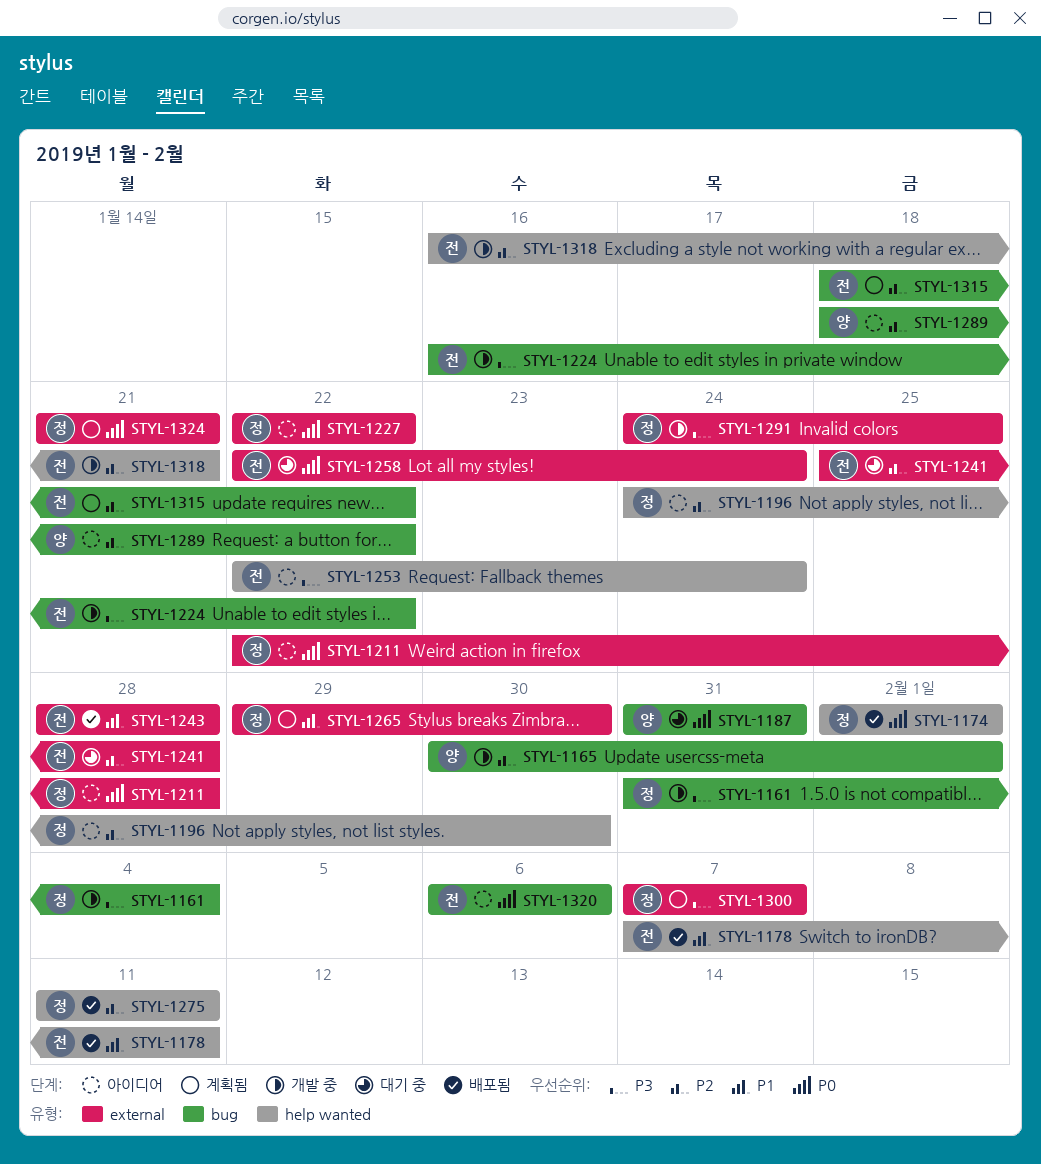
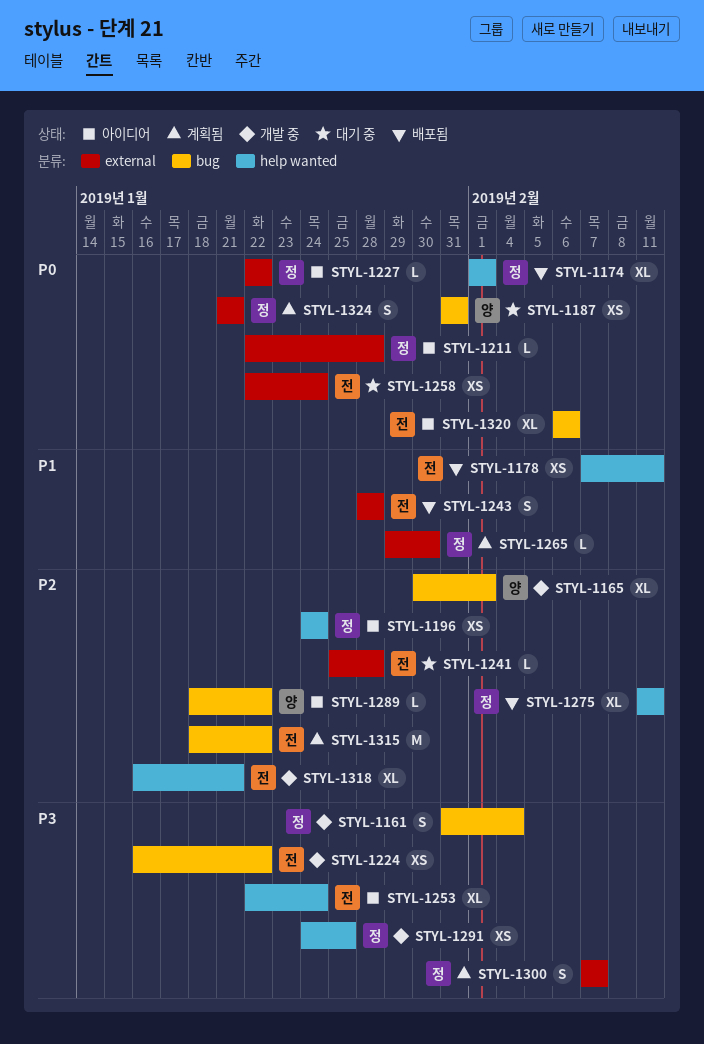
STYL-1196, due: Jan 30 -> Jan 24
STYL-1291, label: external -> help wanted

